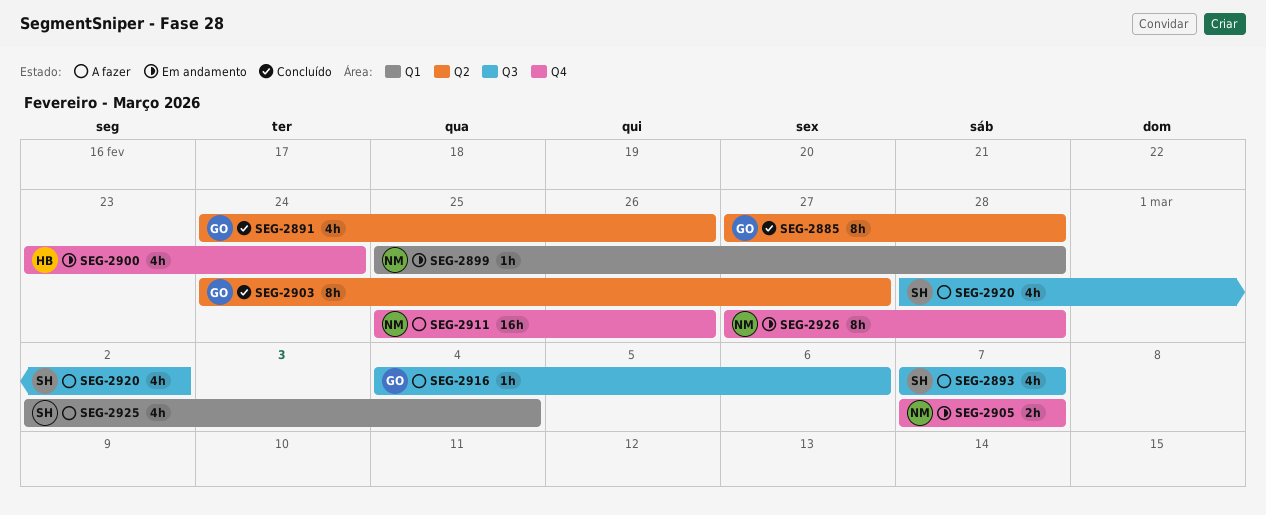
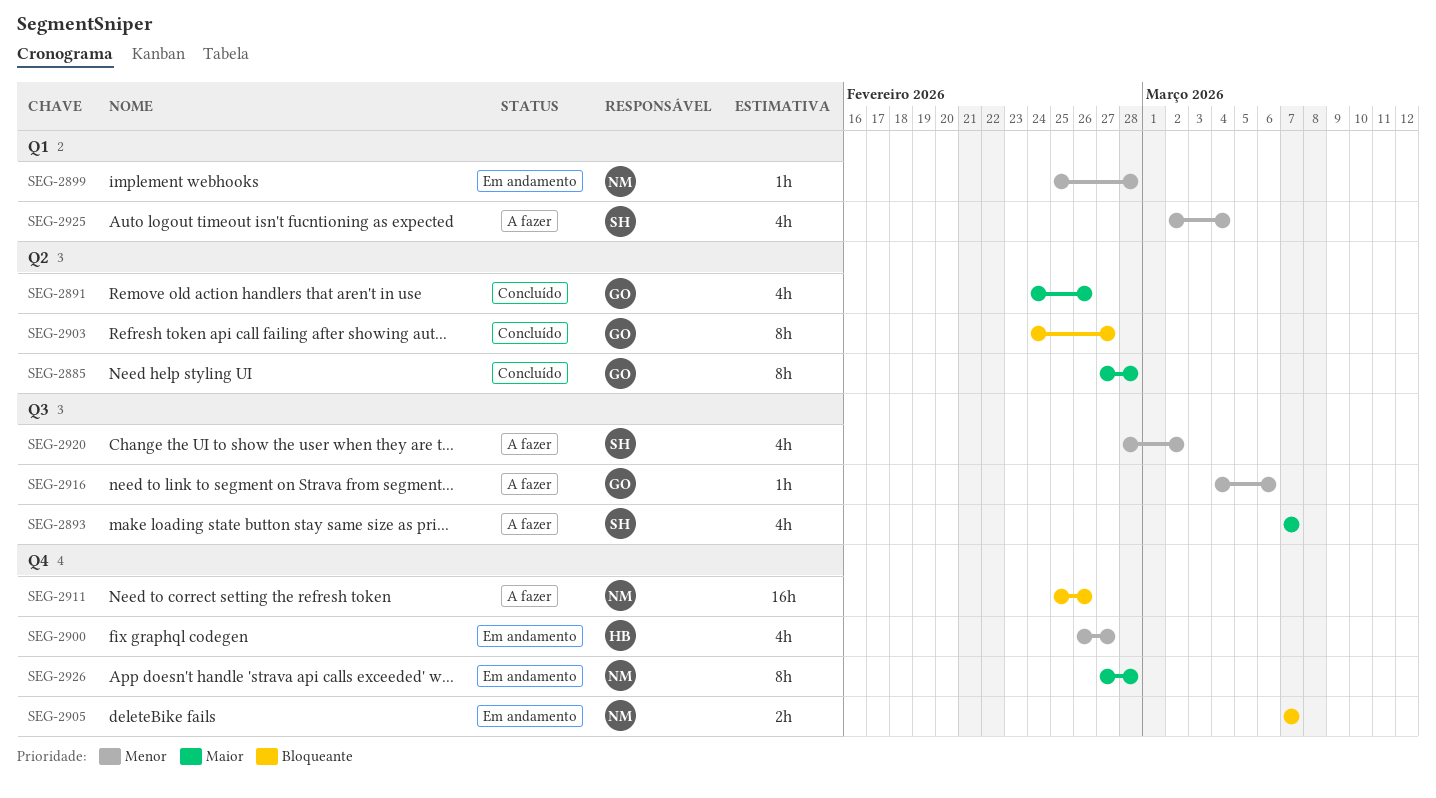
SEG-2900, start: Feb 23 -> Feb 26
SEG-2900, due: Feb 24 -> Feb 27

